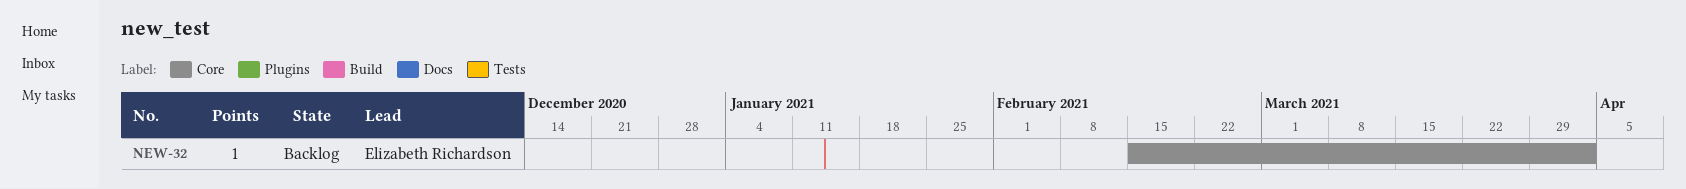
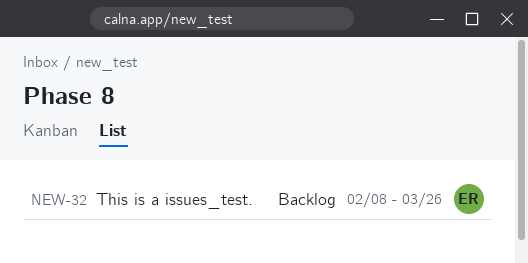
NEW-32, start: Feb 15 -> Feb 8
NEW-32, due: Apr 2 -> Mar 26

